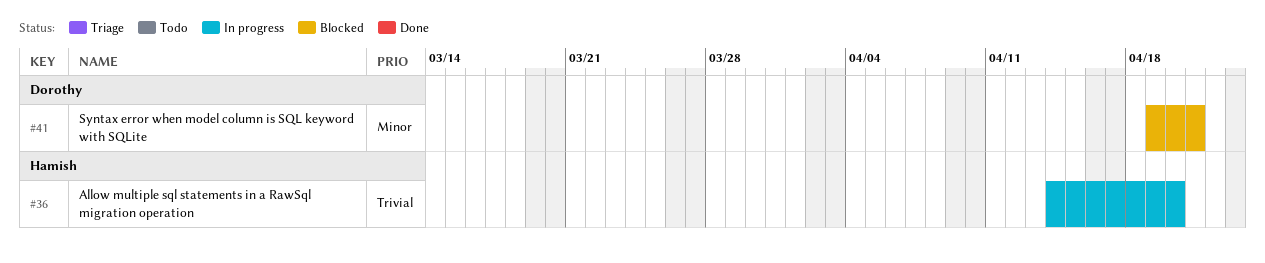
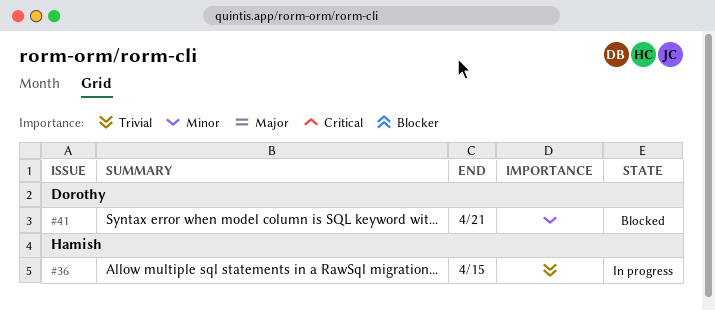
#36, due: Apr 20 -> Apr 15

